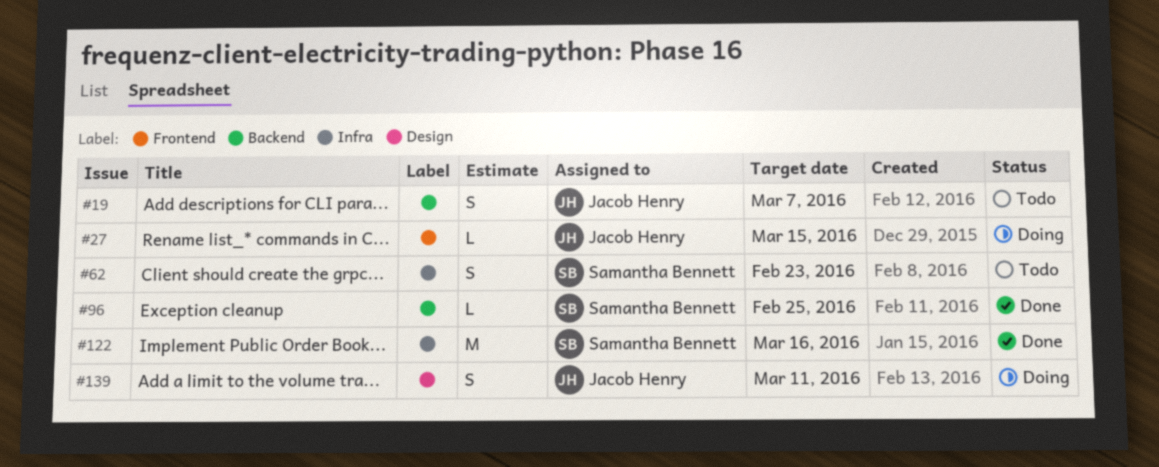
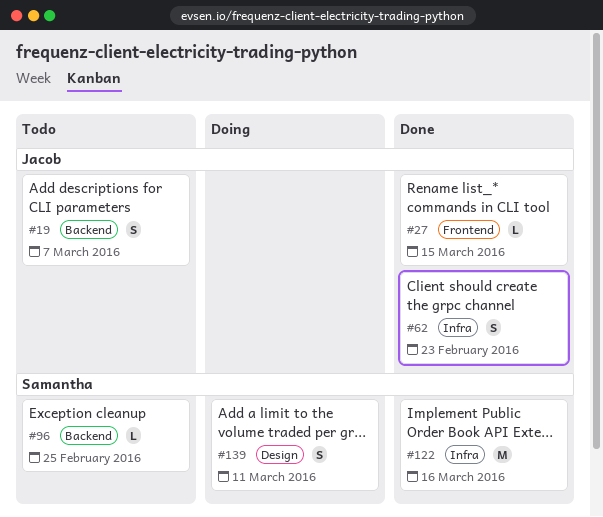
#27, status: Doing -> Done
#62, status: Todo -> Done
#62, owner: Samantha Bennett -> Jacob Henry
#96, status: Done -> Todo
#139, owner: Jacob Henry -> Samantha Bennett

